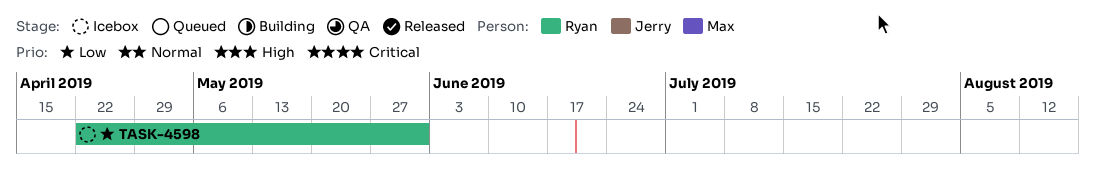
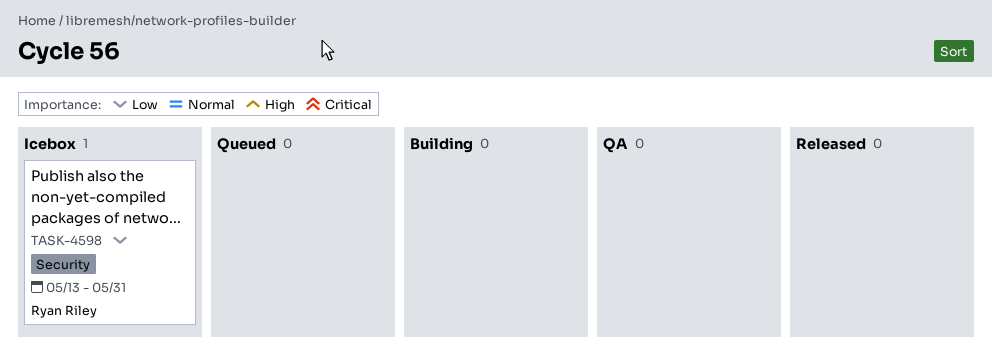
TASK-4598, start: Apr 22 -> May 13

